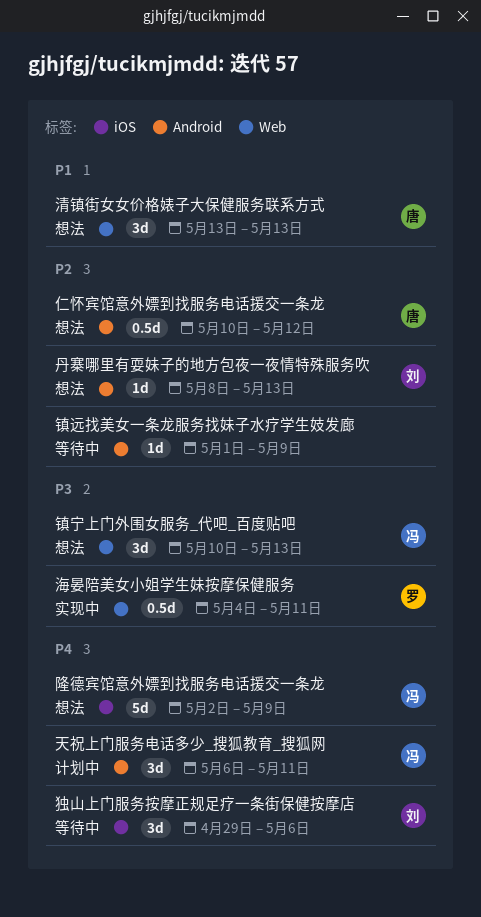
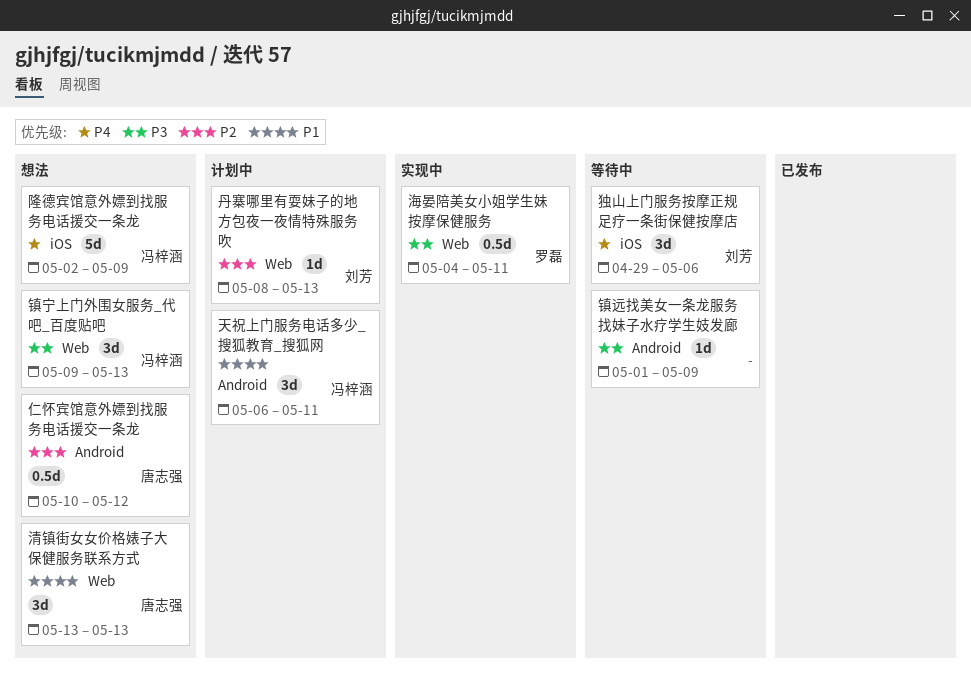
丹寨哪里有耍妹子的地方包夜一夜情特殊服务吹, status: 想法 -> 计划中
丹寨哪里有耍妹子的地方包夜一夜情特殊服务吹, label: Android -> Web
天祝上门服务电话多少_搜狐教育_搜狐网, priority: P4 -> P1
镇宁上门外围女服务_代吧_百度贴吧, start: May 10 -> May 9
镇远找美女一条龙服务找妹子水疗学生妓发廊, priority: P2 -> P3

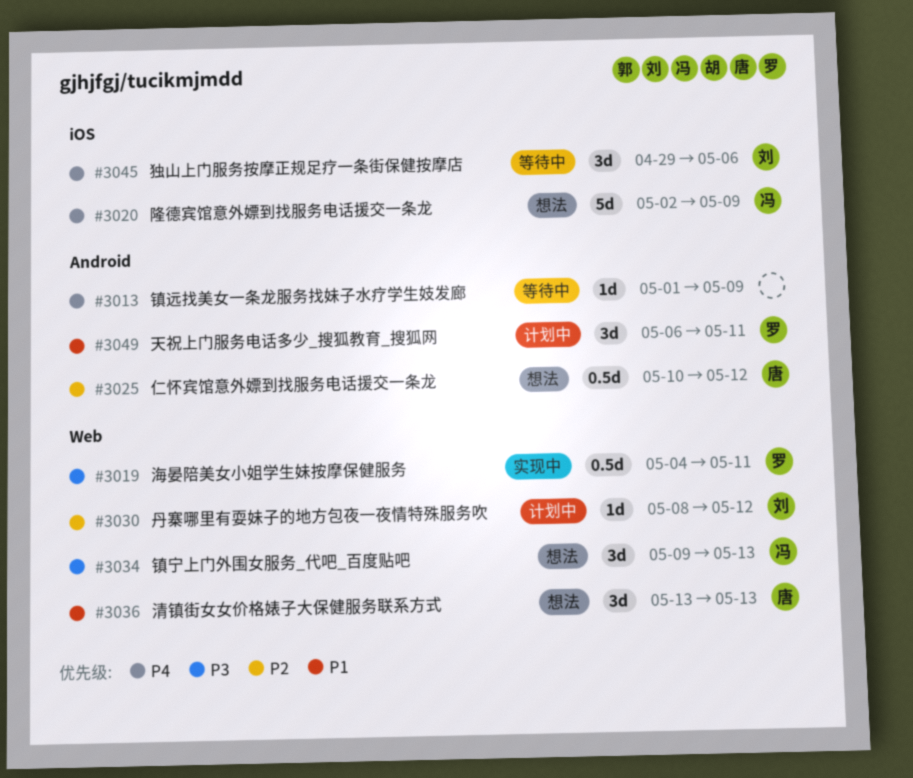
丹寨哪里有耍妹子的地方包夜一夜情特殊服务吹, due: May 13 -> May 12
天祝上门服务电话多少_搜狐教育_搜狐网, owner: 冯梓涵 -> 罗磊
镇远找美女一条龙服务找妹子水疗学生妓发廊, priority: P3 -> P4

